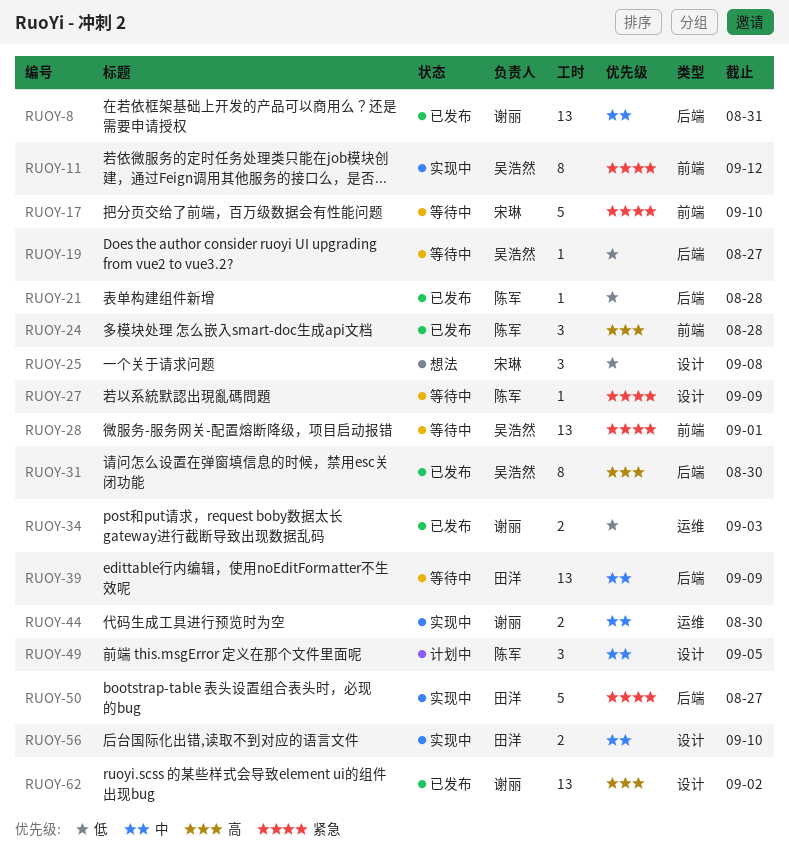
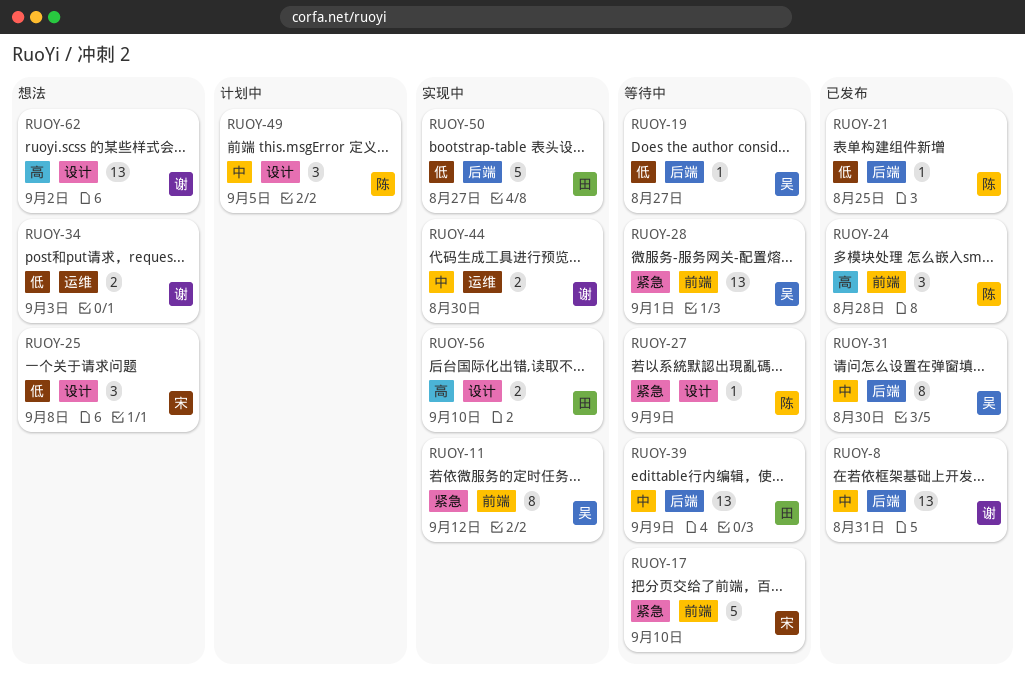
RUOY-21, due: Aug 28 -> Aug 25
RUOY-31, priority: 高 -> 中
RUOY-34, status: 已发布 -> 想法
RUOY-50, priority: 紧急 -> 低
RUOY-56, priority: 中 -> 高
RUOY-62, status: 已发布 -> 想法

